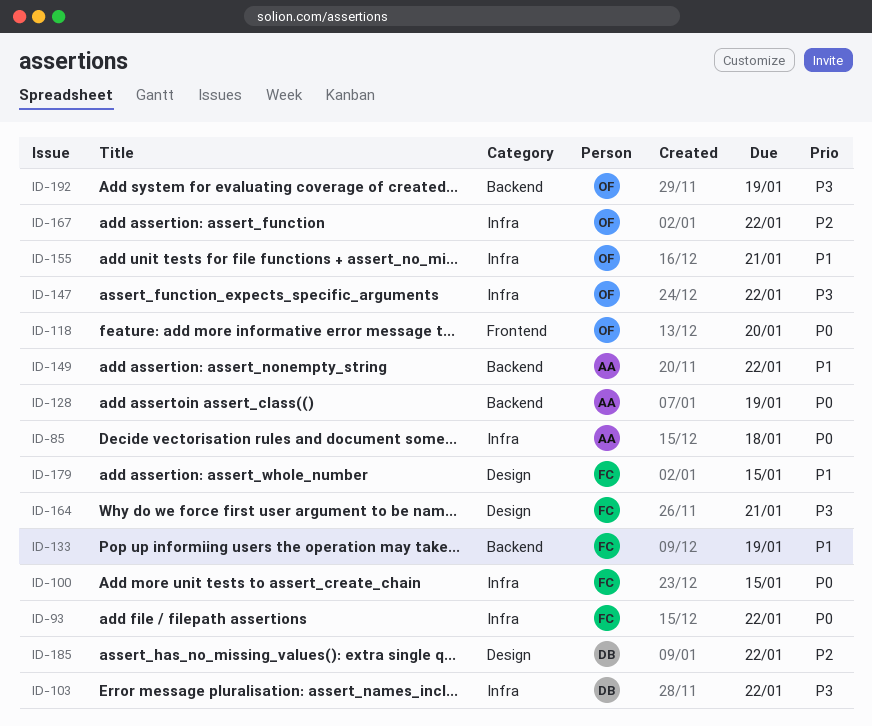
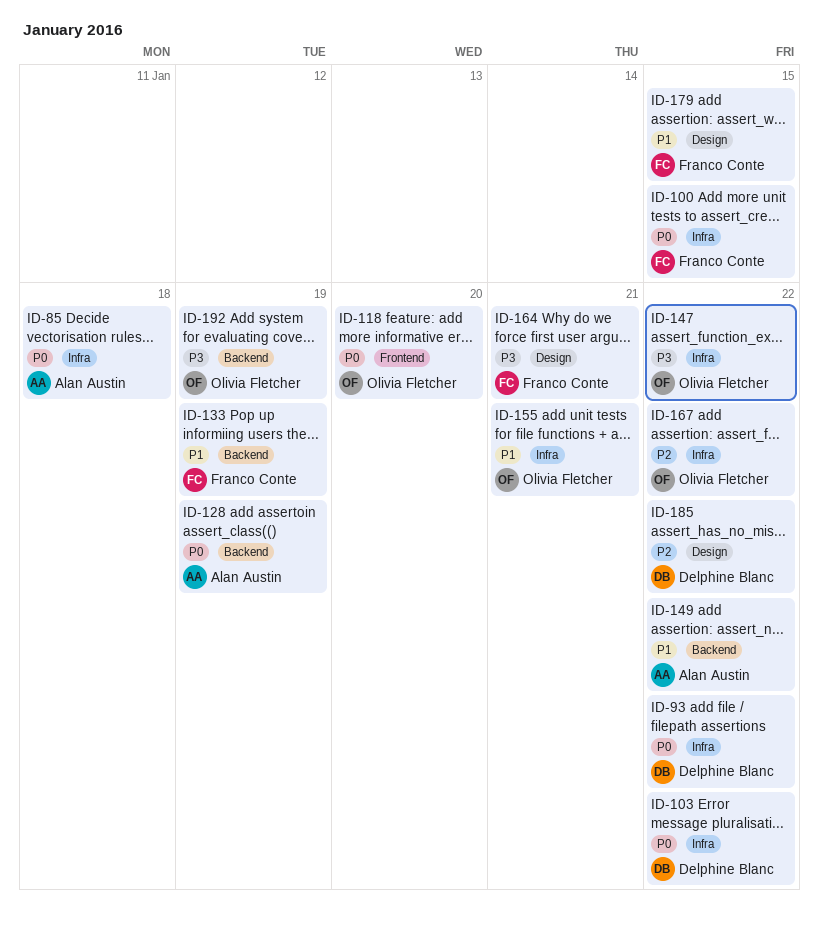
ID-93, owner: Franco Conte -> Delphine Blanc
ID-103, priority: P3 -> P0

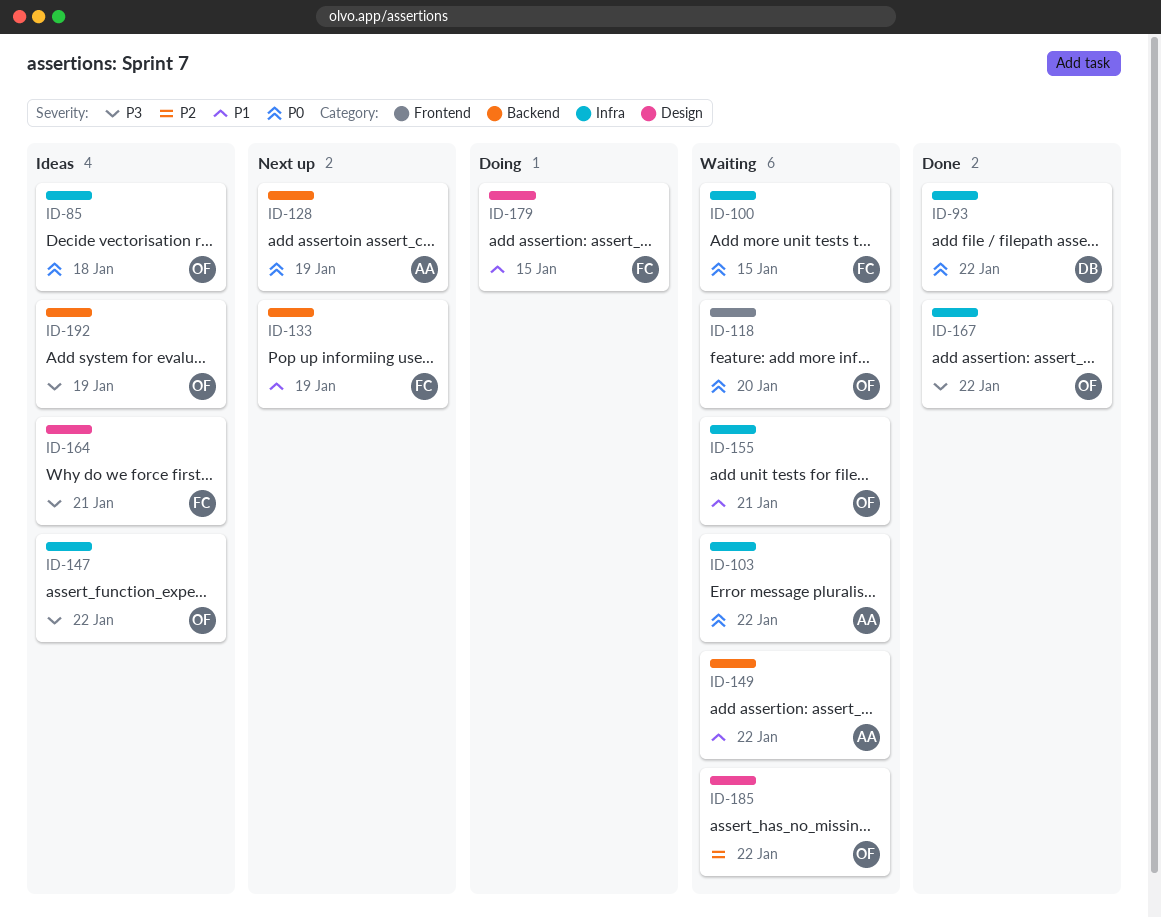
ID-85, owner: Alan Austin -> Olivia Fletcher
ID-103, owner: Delphine Blanc -> Alan Austin
ID-167, priority: P2 -> P3
ID-185, owner: Delphine Blanc -> Olivia Fletcher

